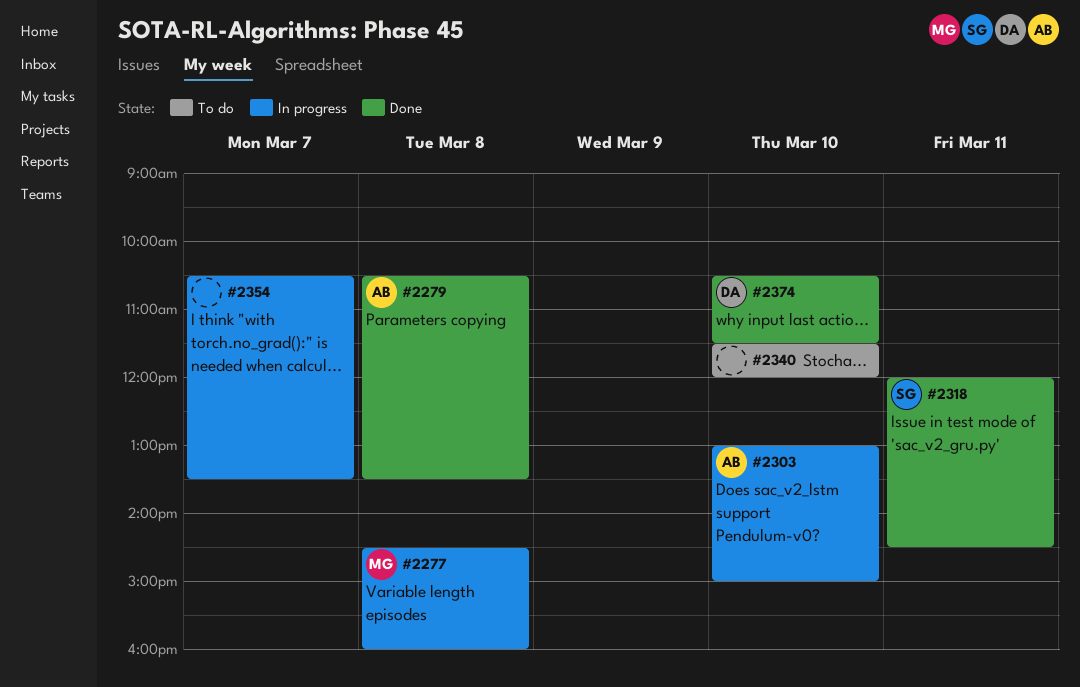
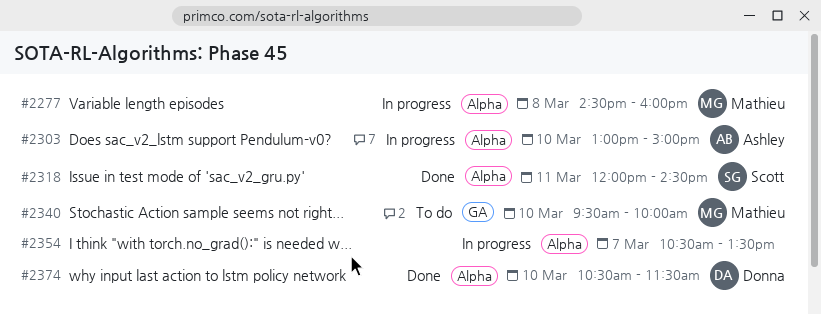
#2279: present -> none
#2340, owner: none -> Mathieu
#2340, begins: 11:30 -> 09:30
#2340, ends: 12:00 -> 10:00

